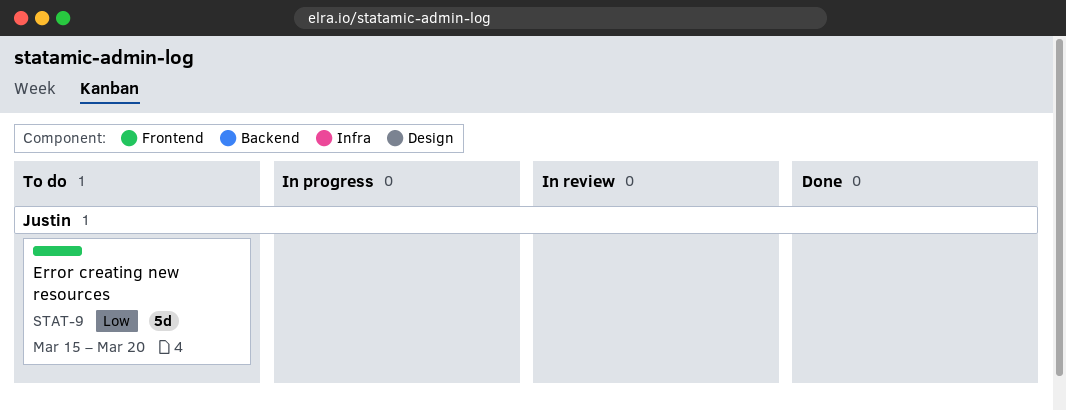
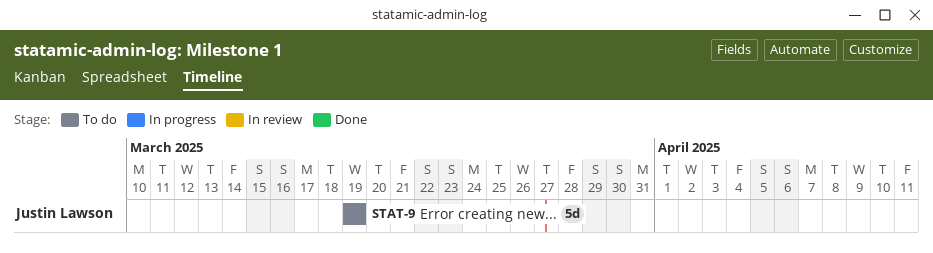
STAT-9, start: Mar 15 -> Mar 19
STAT-9, due: Mar 20 -> Mar 19

